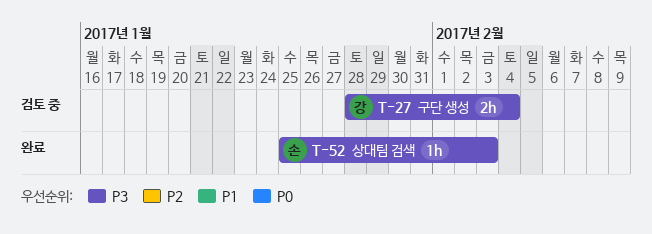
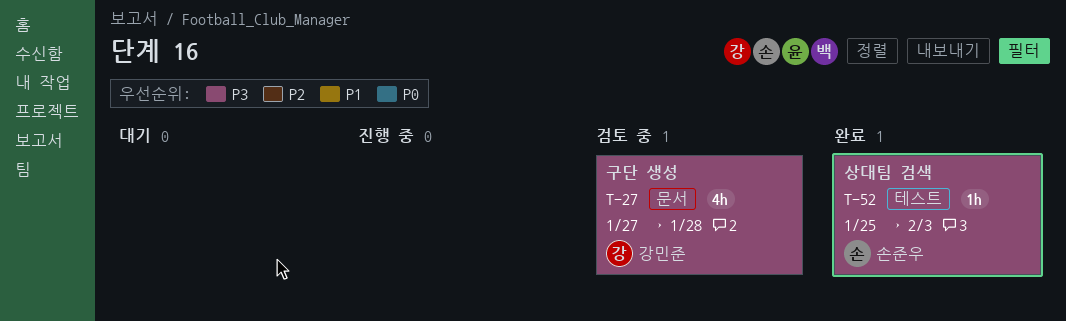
T-27, estimate: 2h -> 4h
T-27, start: Jan 28 -> Jan 27
T-27, due: Feb 4 -> Jan 28

